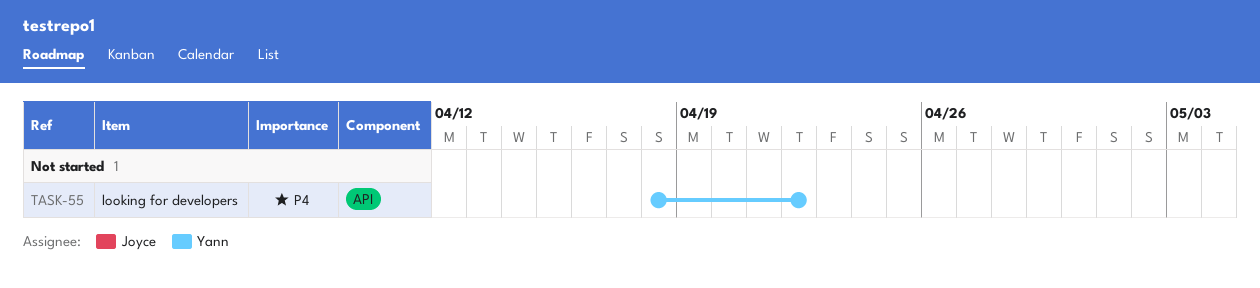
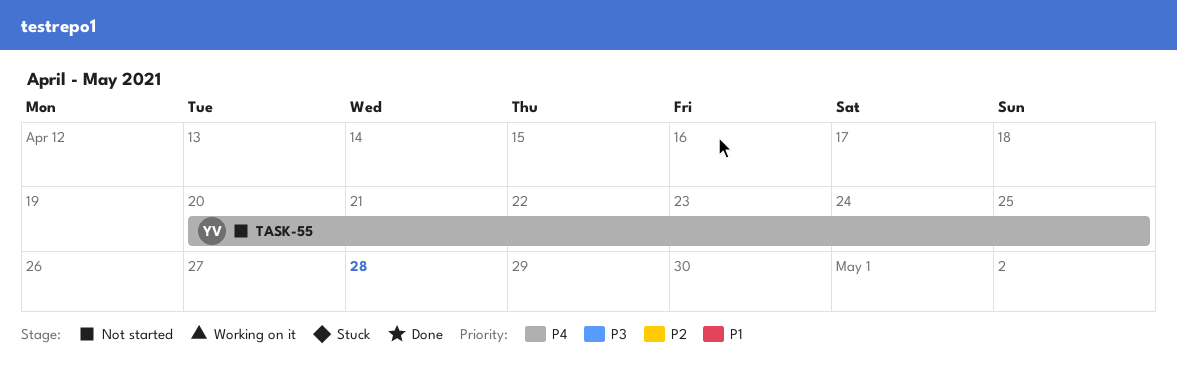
TASK-55, start: Apr 18 -> Apr 20
TASK-55, due: Apr 22 -> Apr 25

